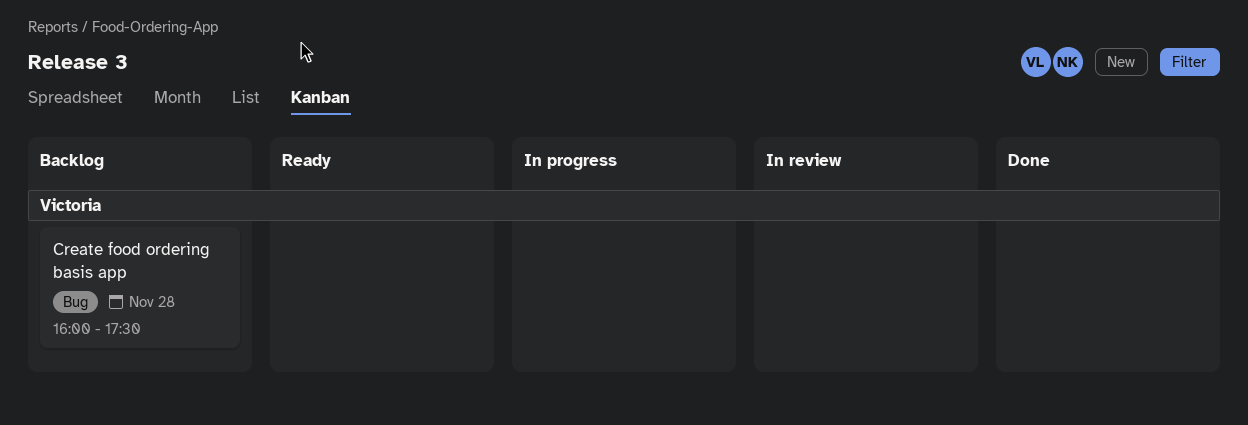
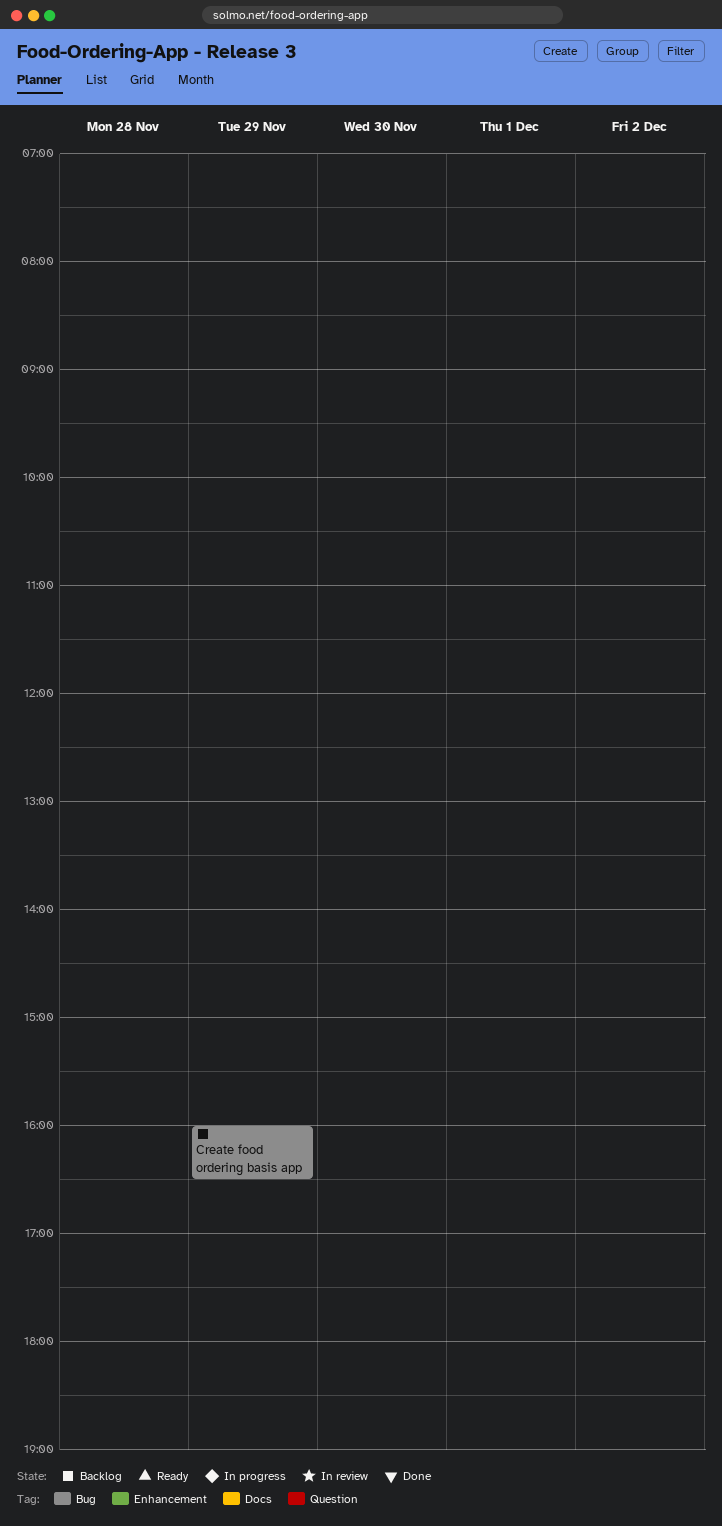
Create food ordering basis app, day: Nov 28 -> Nov 29
Create food ordering basis app, ends: 17:30 -> 16:30

